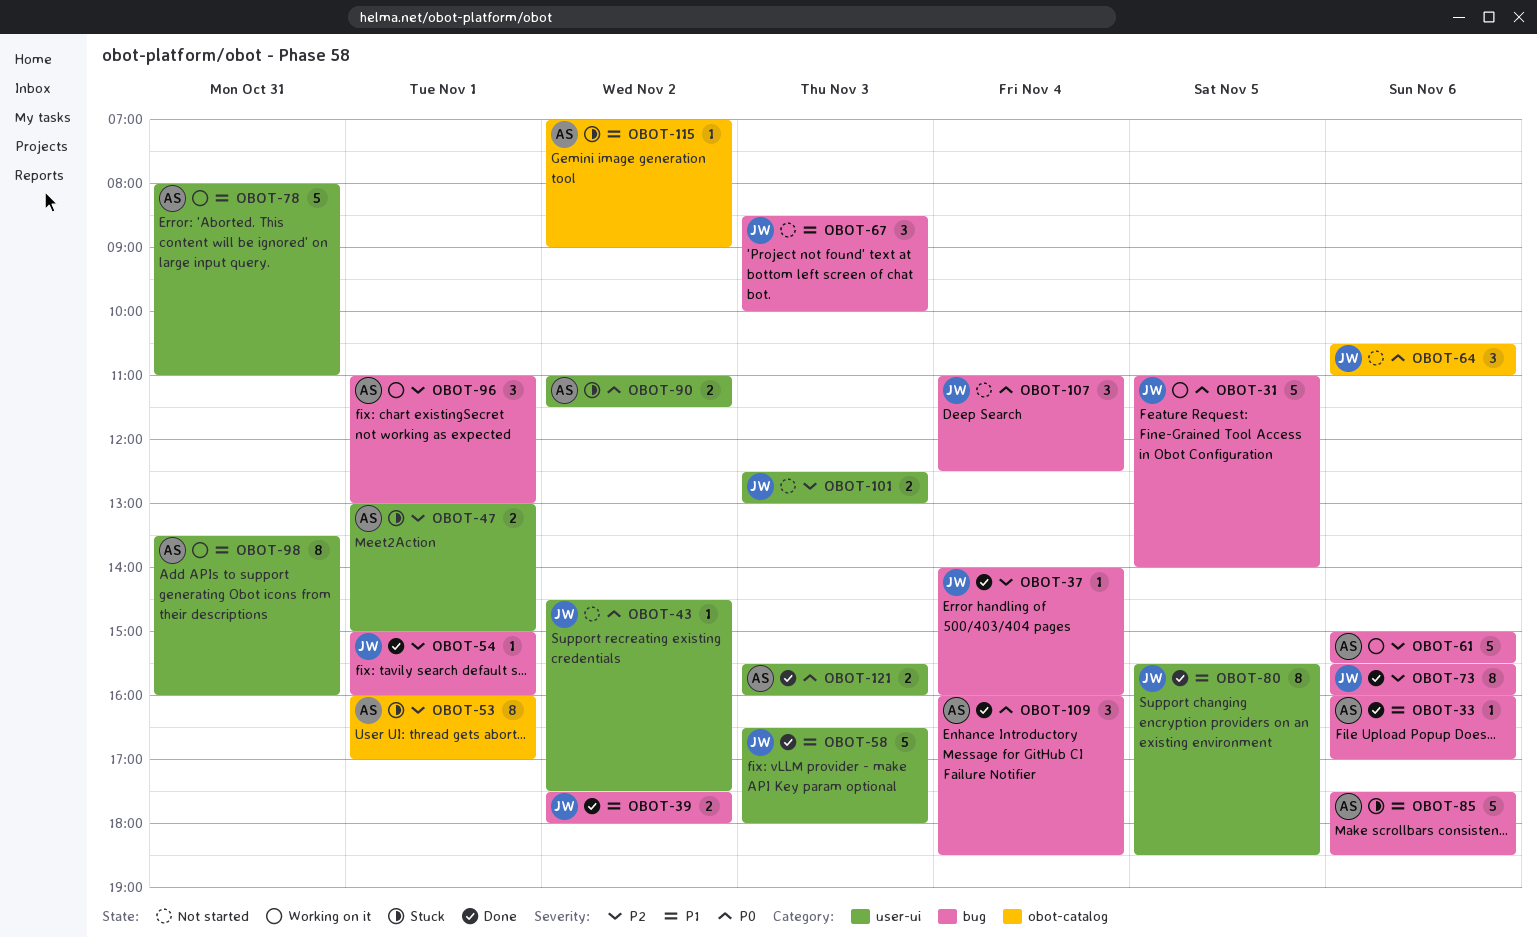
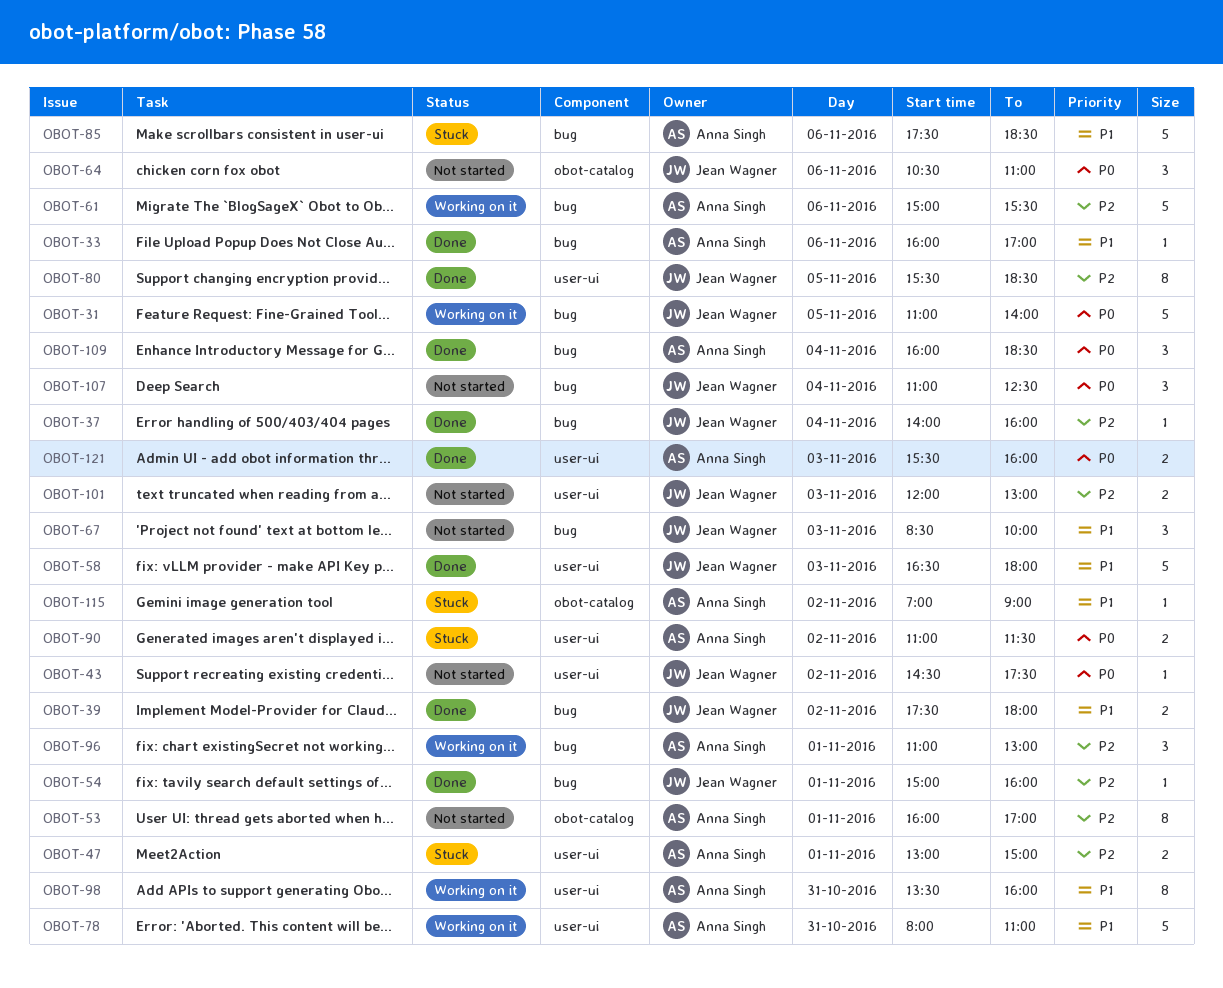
OBOT-53, status: Stuck -> Not started
OBOT-73: present -> none
OBOT-80, priority: P1 -> P2
OBOT-101, begins: 12:30 -> 12:00

